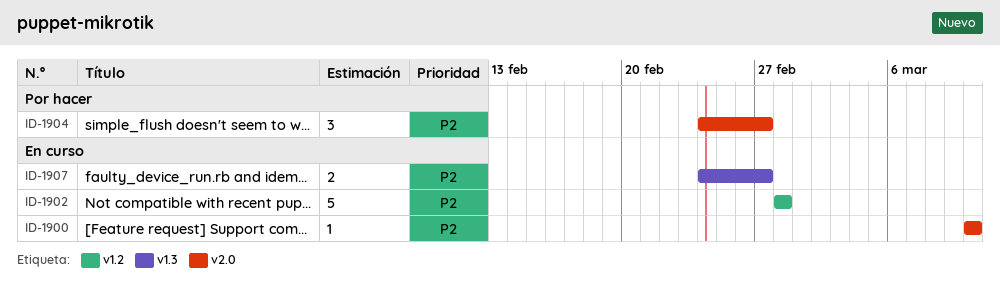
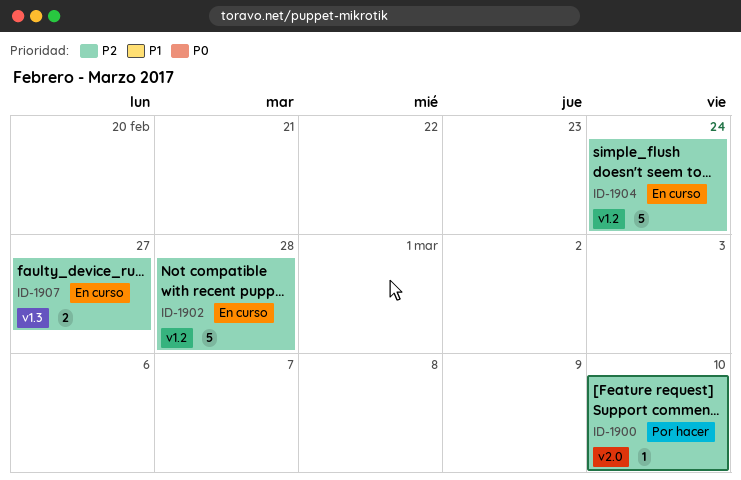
ID-1900, status: En curso -> Por hacer
ID-1904, status: Por hacer -> En curso
ID-1904, label: v2.0 -> v1.2
ID-1904, estimate: 3 -> 5
ID-1904, due: Feb 27 -> Feb 24

